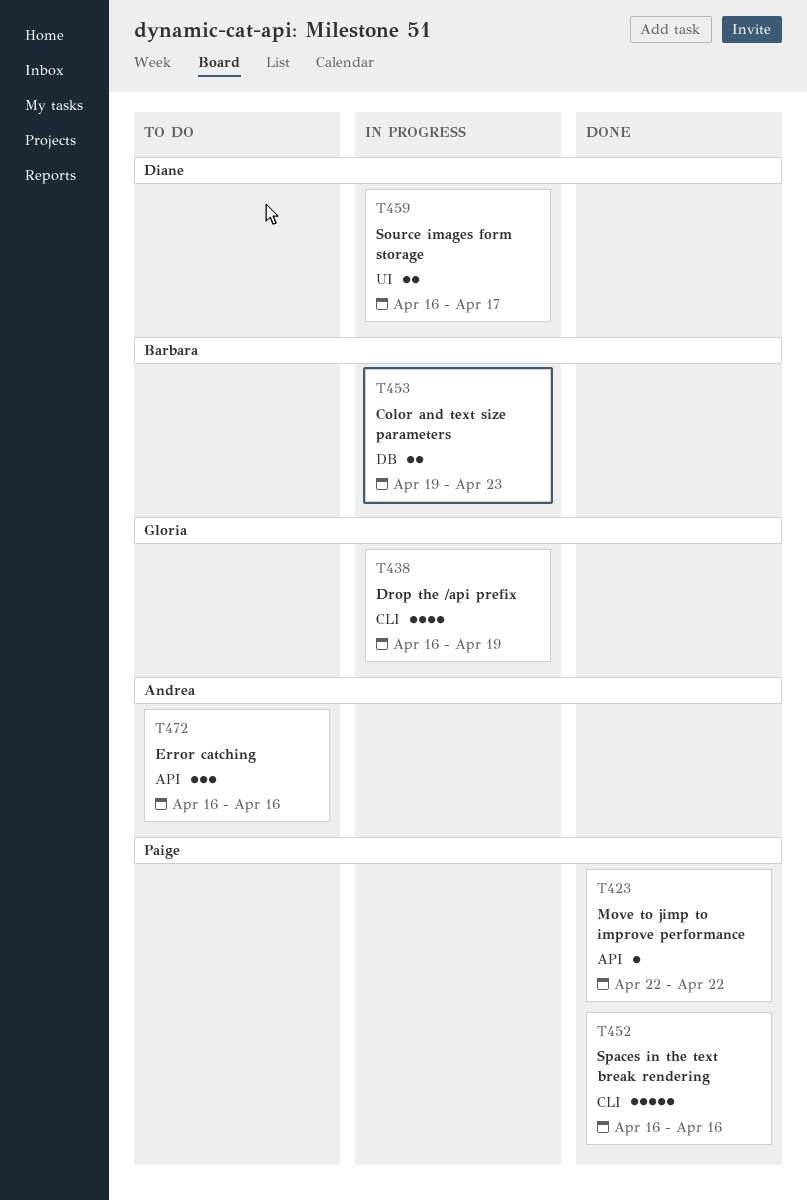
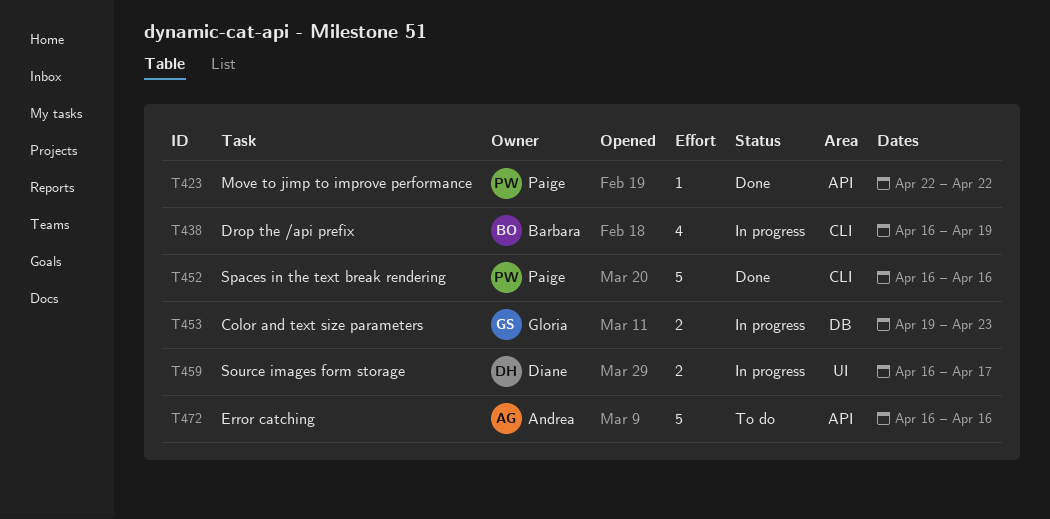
T438, owner: Gloria -> Barbara
T453, owner: Barbara -> Gloria
T472, estimate: 3 -> 5

